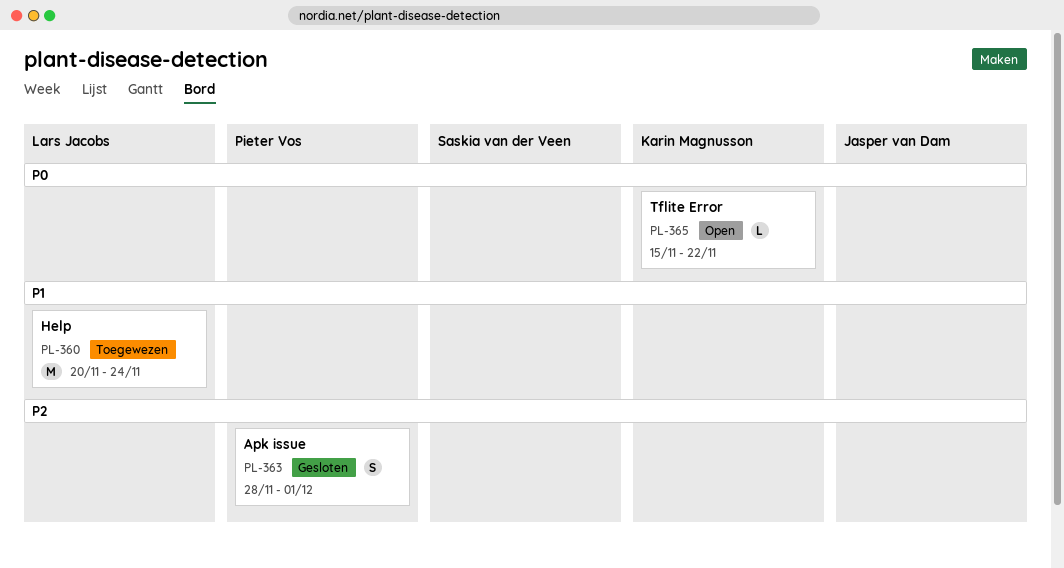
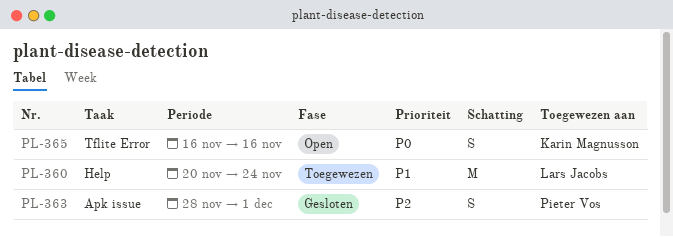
PL-365, estimate: L -> S
PL-365, start: Nov 15 -> Nov 16
PL-365, due: Nov 22 -> Nov 16

